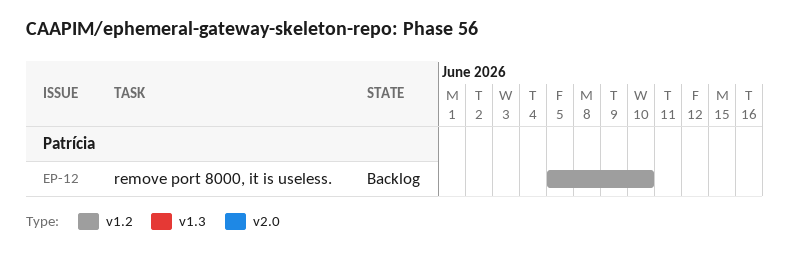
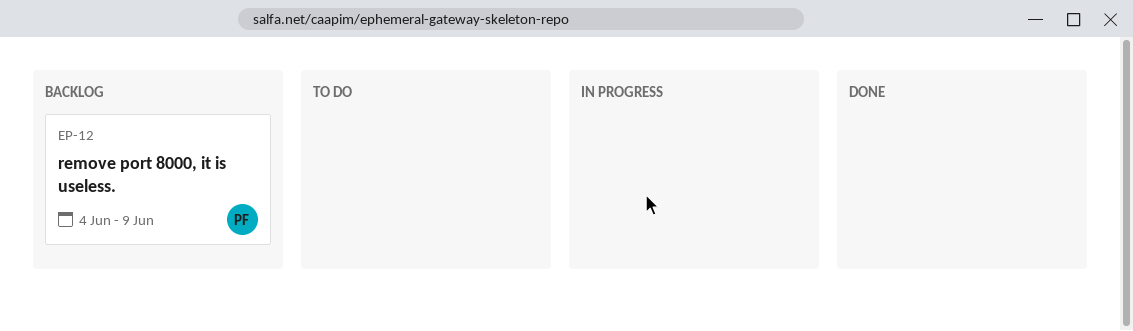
EP-12, start: Jun 5 -> Jun 4
EP-12, due: Jun 10 -> Jun 9

